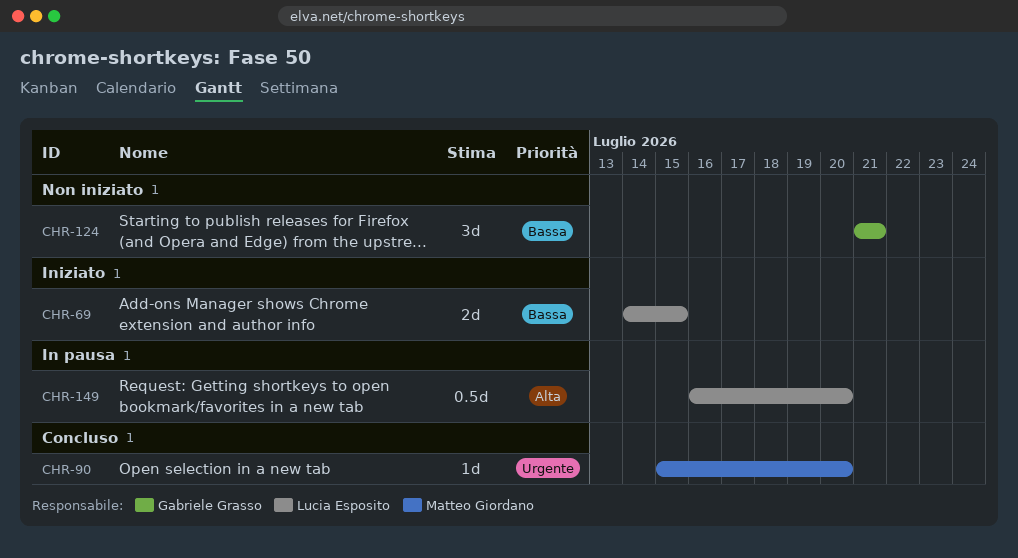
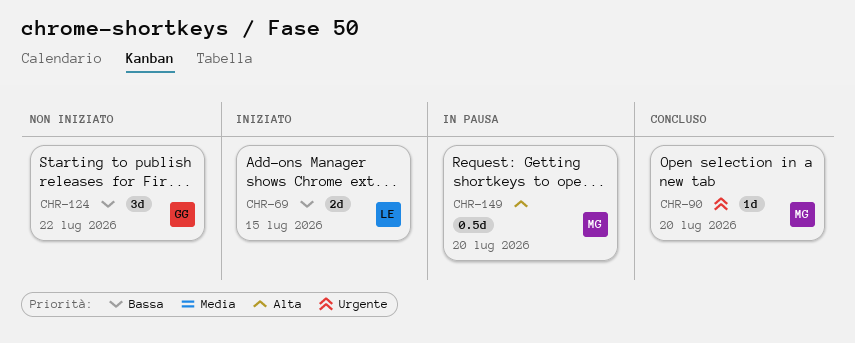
CHR-124, due: Jul 21 -> Jul 22
CHR-149, owner: Lucia Esposito -> Matteo Giordano

